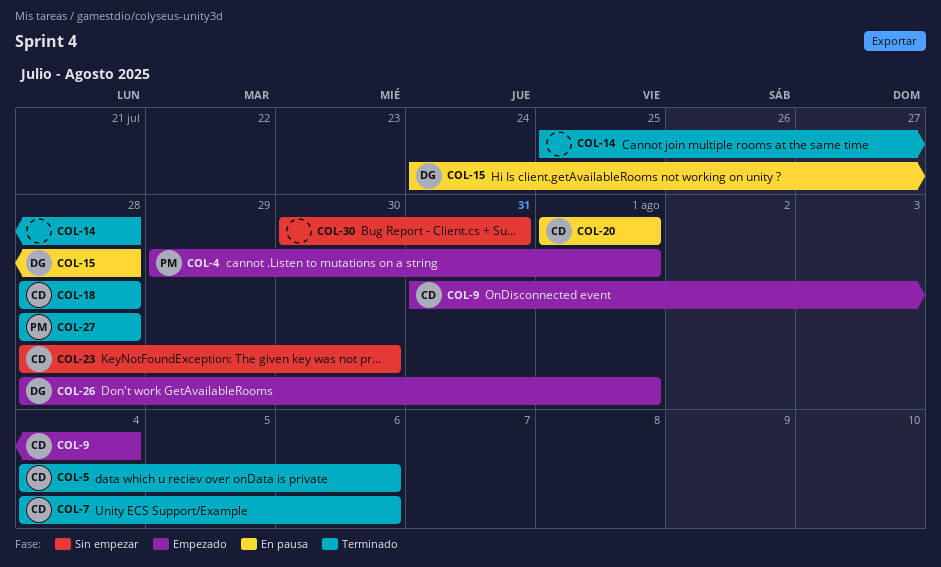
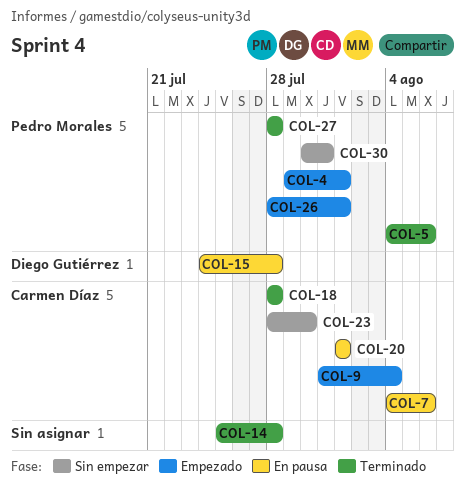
COL-5, owner: Carmen Díaz -> Pedro Morales
COL-7, status: Terminado -> En pausa
COL-26, owner: Diego Gutiérrez -> Pedro Morales
COL-30, owner: none -> Pedro Morales

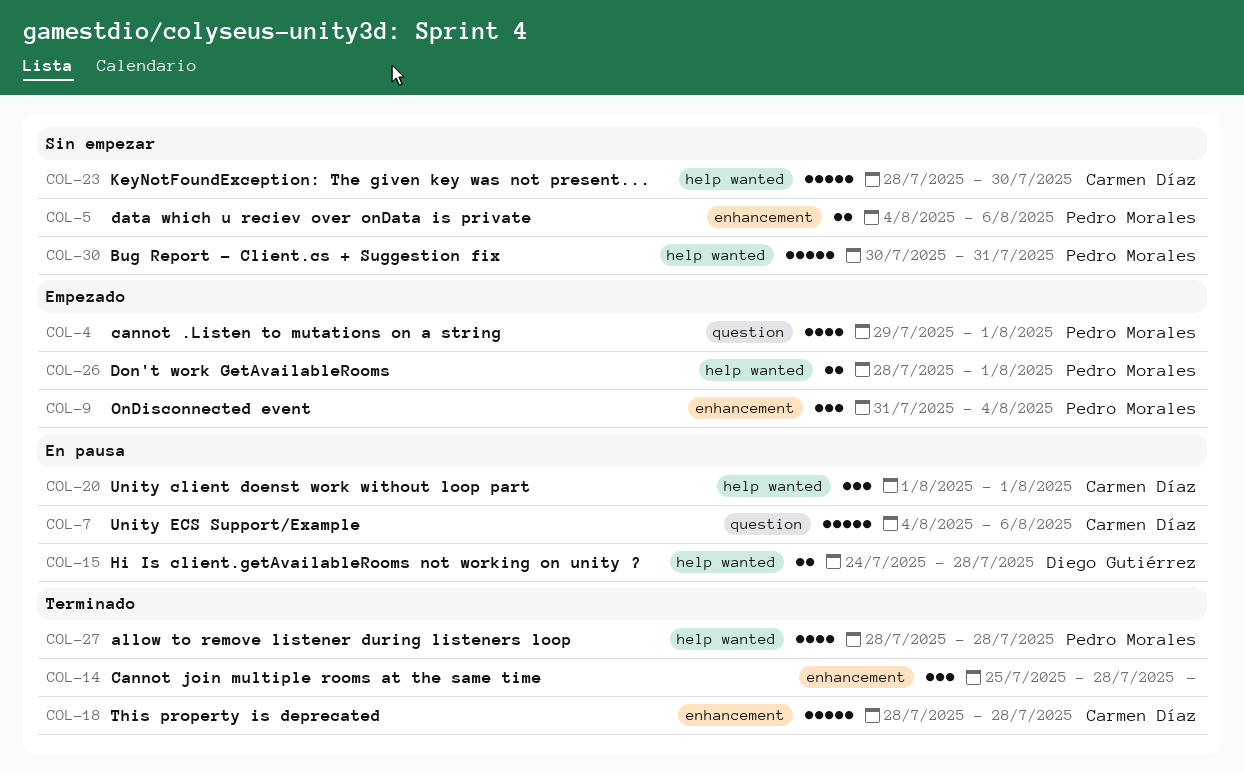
COL-5, status: Terminado -> Sin empezar
COL-9, owner: Carmen Díaz -> Pedro Morales

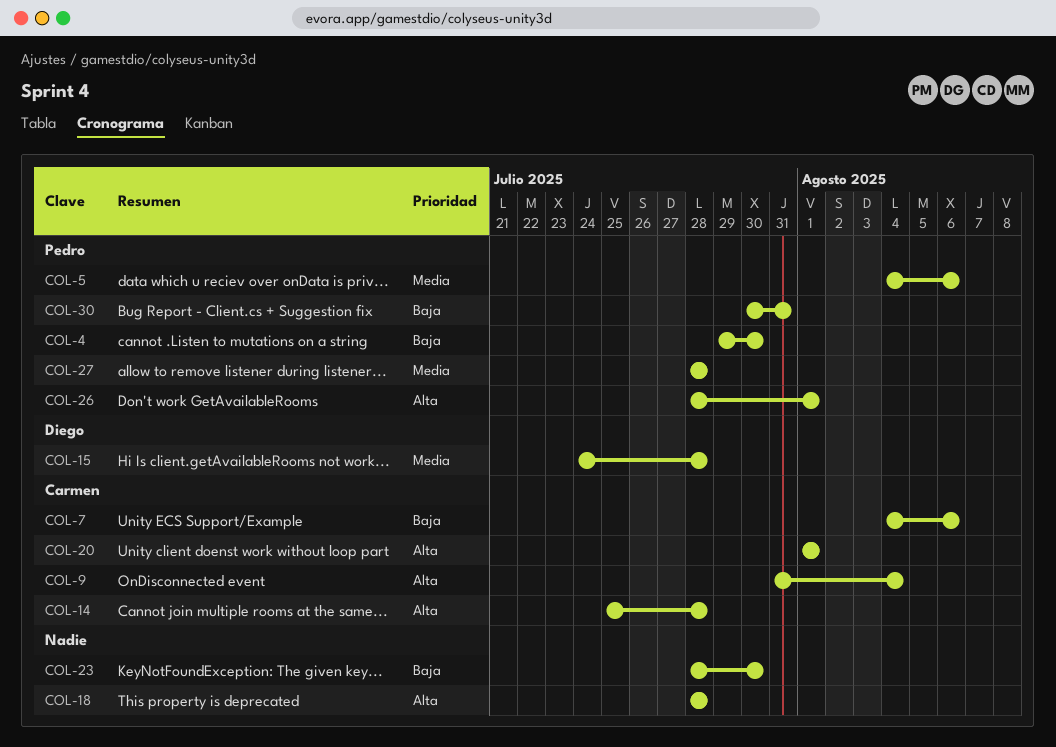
COL-4, due: Aug 1 -> Jul 30
COL-9, owner: Pedro Morales -> Carmen Díaz
COL-14, owner: none -> Carmen Díaz
COL-18, owner: Carmen Díaz -> none
COL-23, owner: Carmen Díaz -> none

